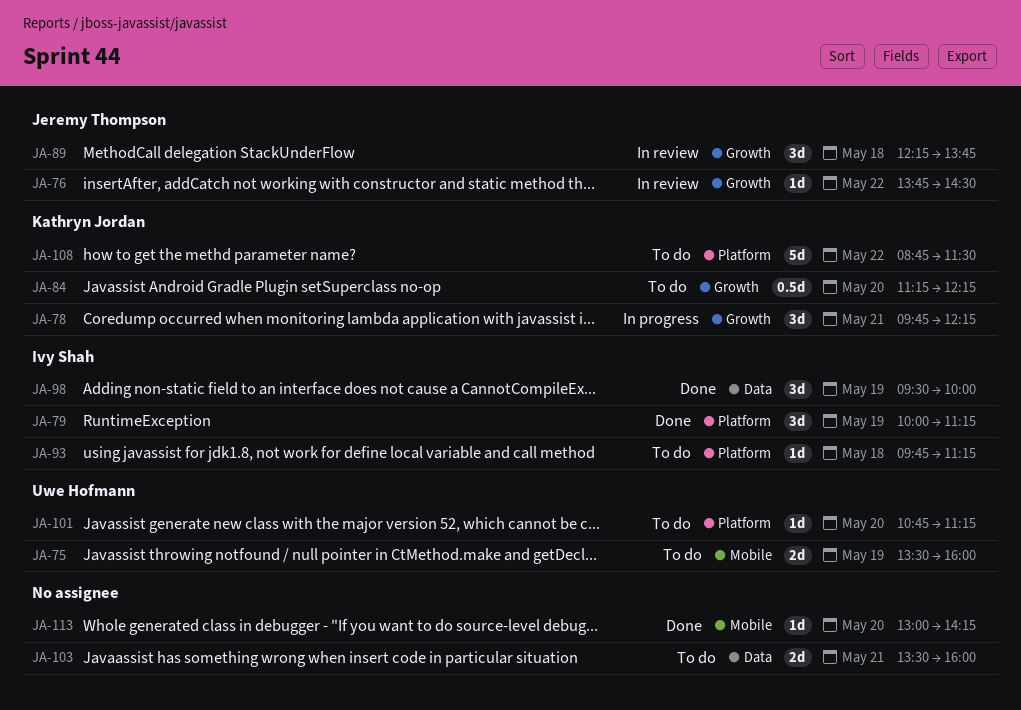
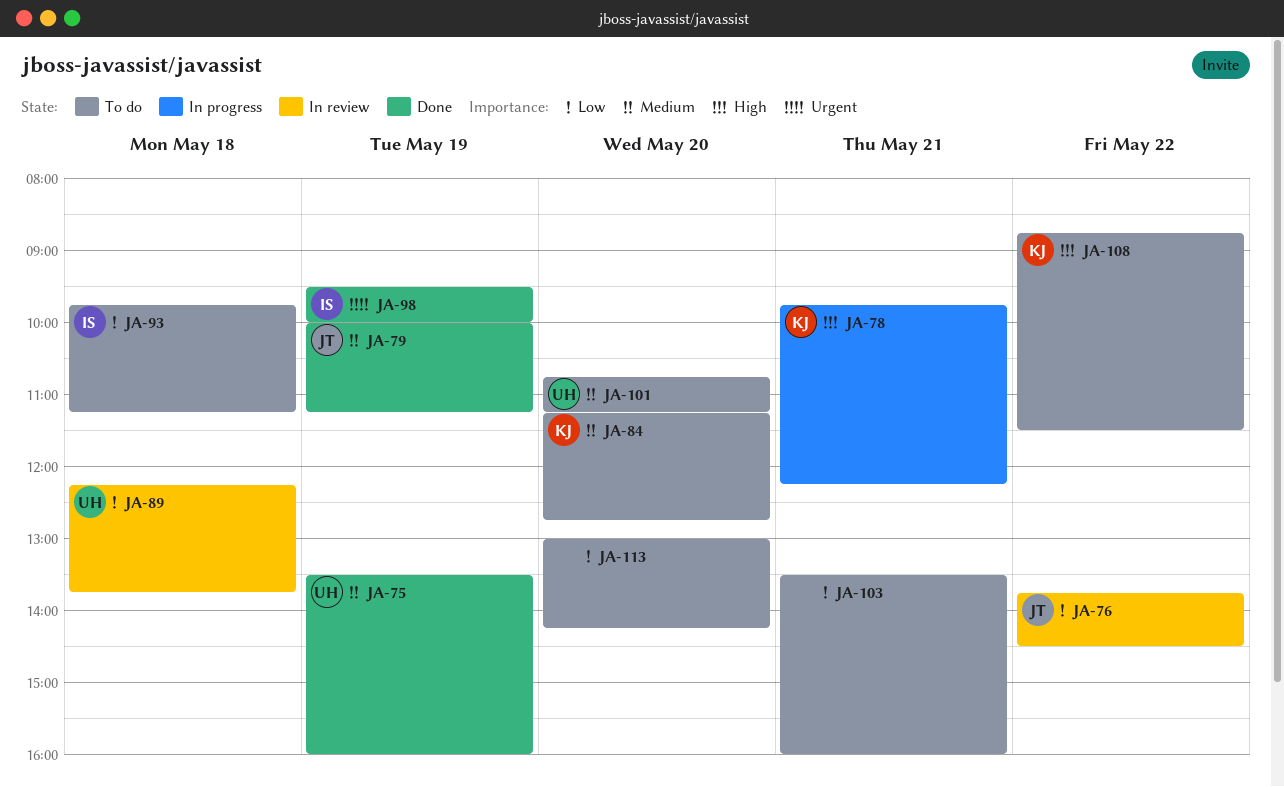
JA-75, status: To do -> Done
JA-79, owner: Ivy Shah -> Jeremy Thompson
JA-84, ends: 12:15 -> 12:45
JA-89, owner: Jeremy Thompson -> Uwe Hofmann
JA-113, status: Done -> To do

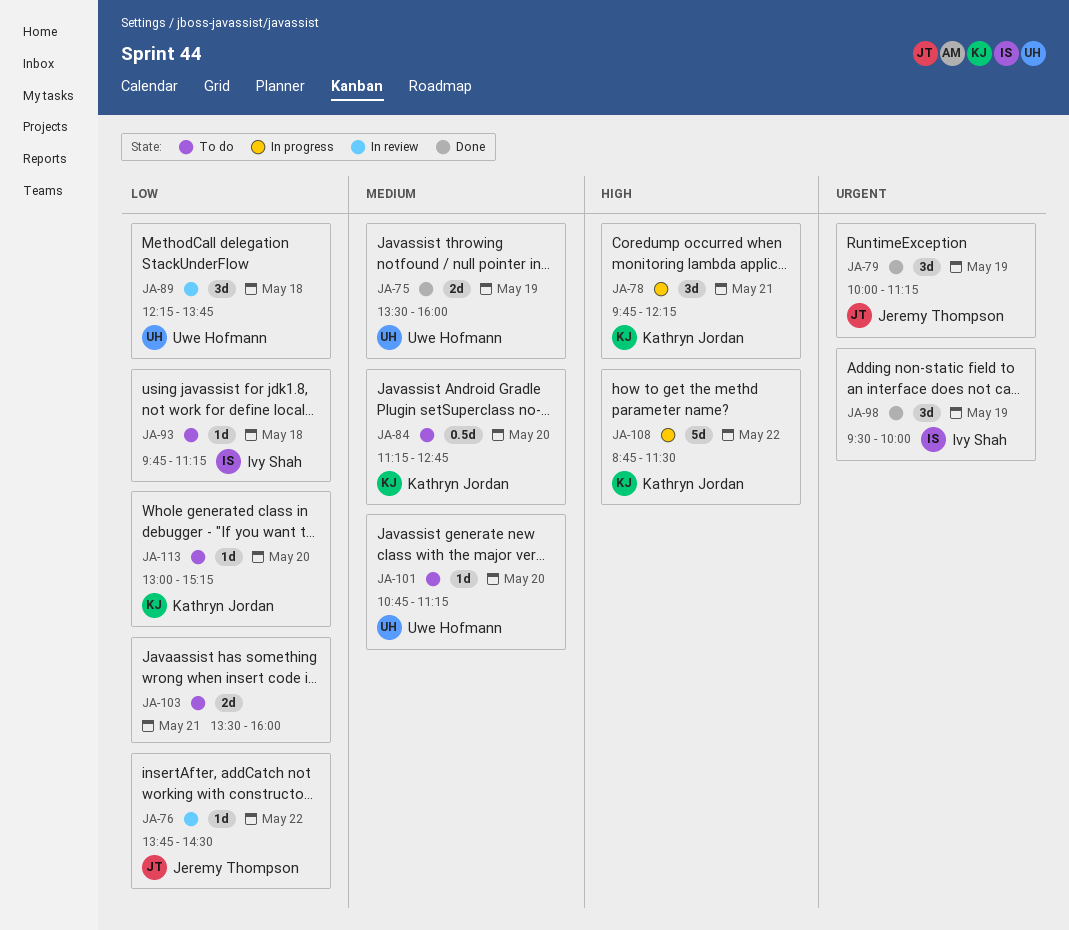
JA-79, priority: Medium -> Urgent
JA-108, status: To do -> In progress
JA-113, owner: none -> Kathryn Jordan
JA-113, ends: 14:15 -> 15:15

